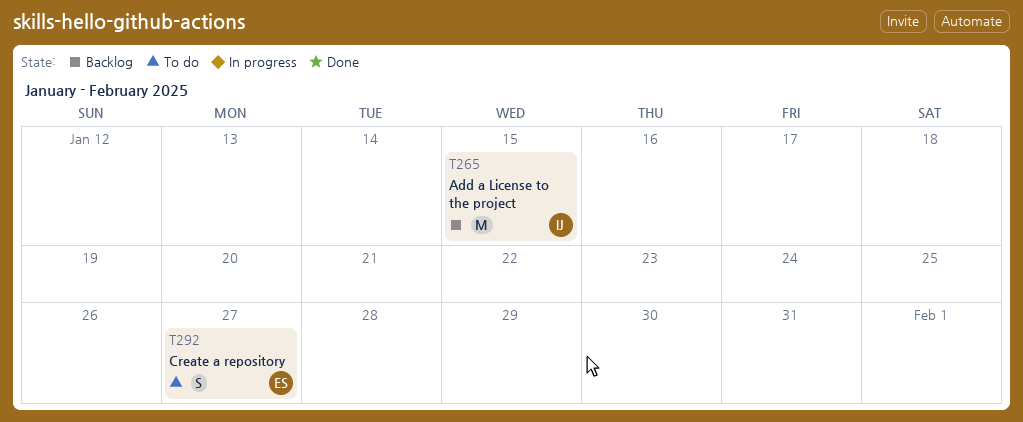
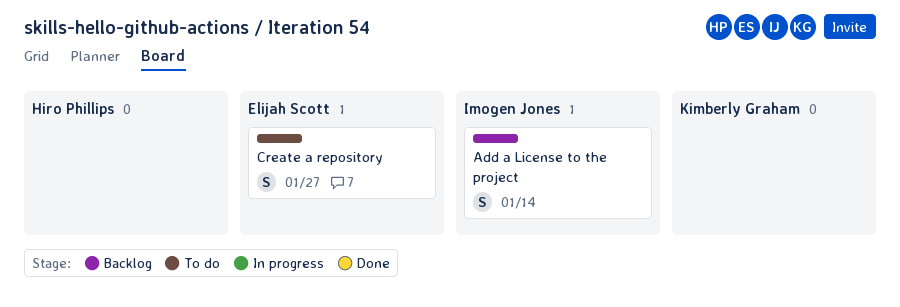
Add a License to the project, estimate: M -> S
Add a License to the project, due: Jan 15 -> Jan 14

